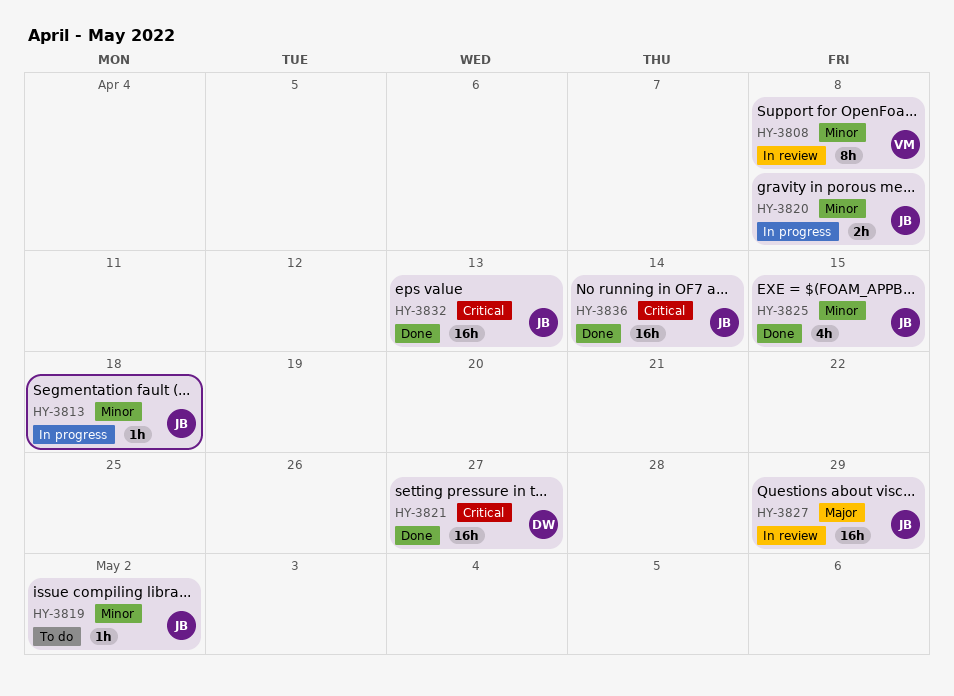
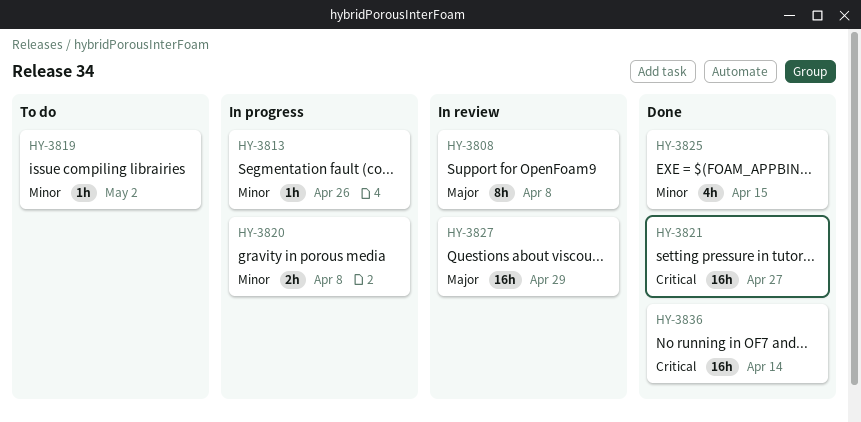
HY-3808, priority: Minor -> Major
HY-3813, due: Apr 18 -> Apr 26
HY-3832: present -> none

